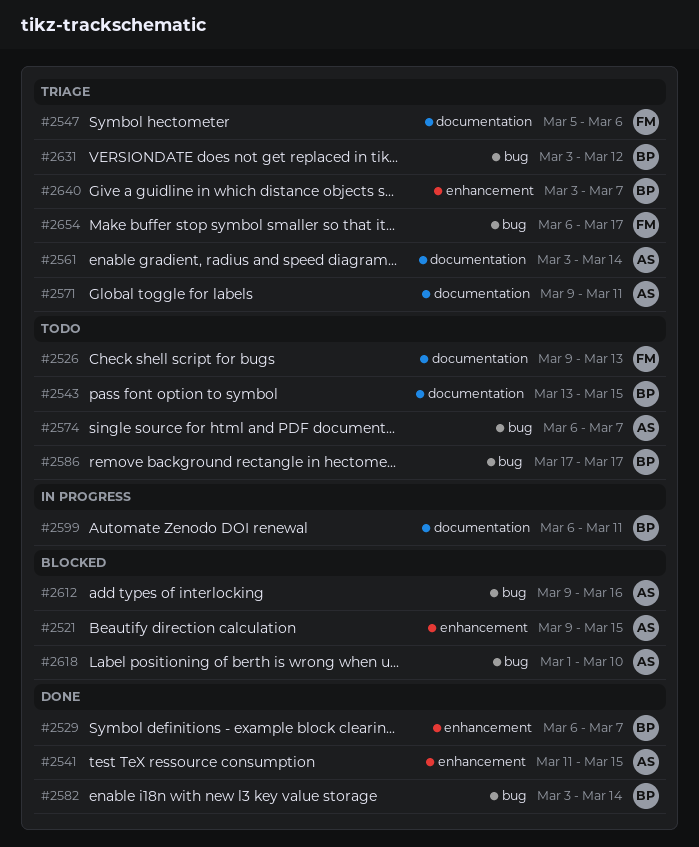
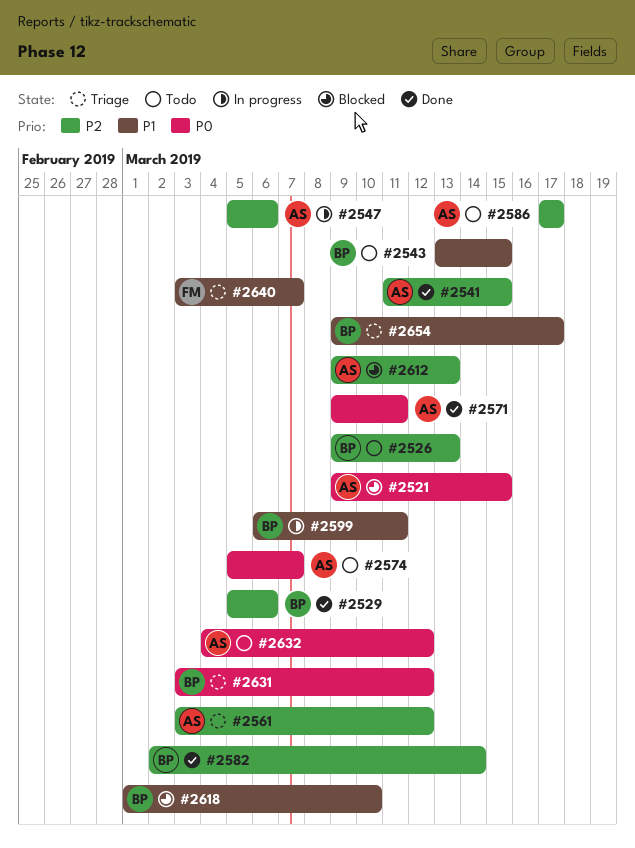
#2526, owner: FM -> BP
#2529, start: Mar 6 -> Mar 5
#2529, due: Mar 7 -> Mar 6
#2547, status: Triage -> In progress
#2547, owner: FM -> AS
#2561, due: Mar 14 -> Mar 12
#2571, status: Triage -> Done
#2574, start: Mar 6 -> Mar 5
#2582, start: Mar 3 -> Mar 2
#2586, owner: BP -> AS
#2612, due: Mar 16 -> Mar 13
#2618, owner: AS -> BP
#2632: none -> present
#2640, owner: BP -> FM
#2654, owner: FM -> BP
#2654, start: Mar 6 -> Mar 9

